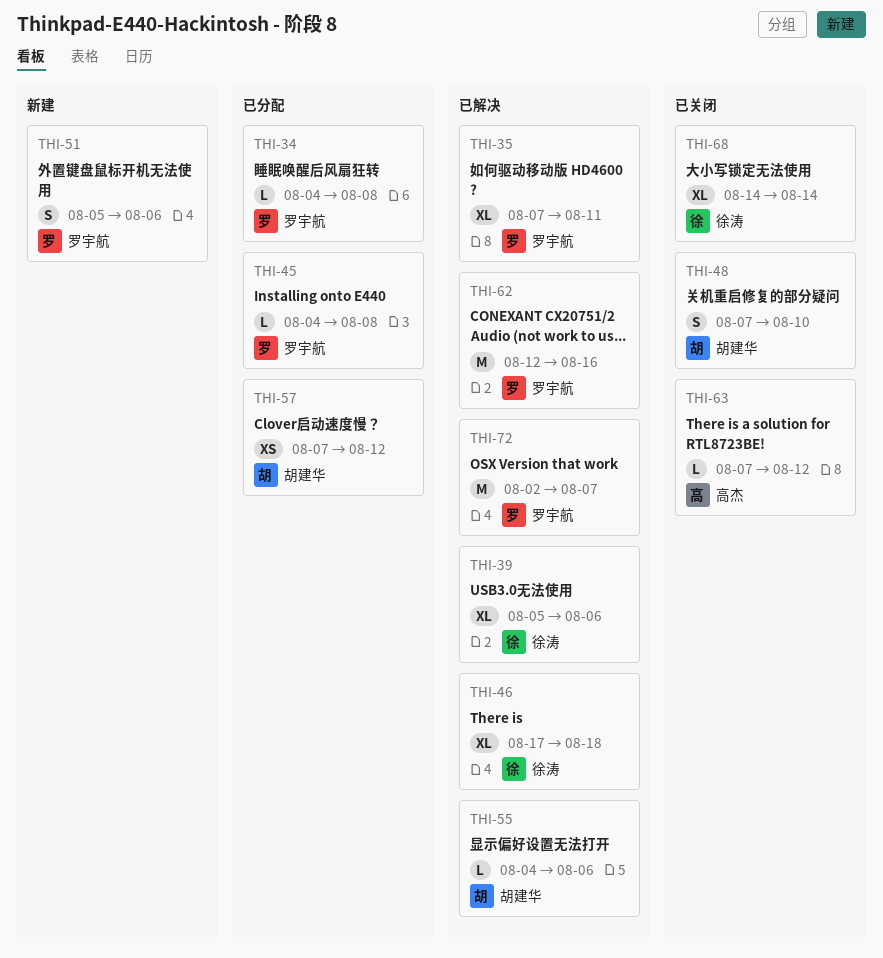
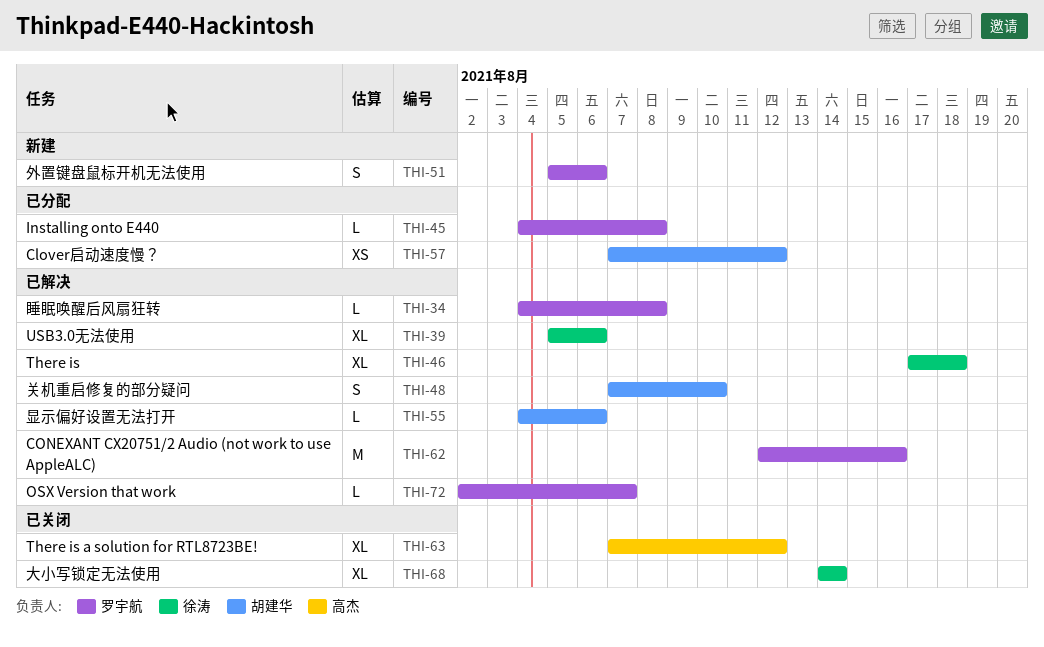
THI-34, status: 已分配 -> 已解决
THI-35: present -> none
THI-48, status: 已关闭 -> 已解决
THI-63, estimate: L -> XL
THI-72, estimate: M -> L

